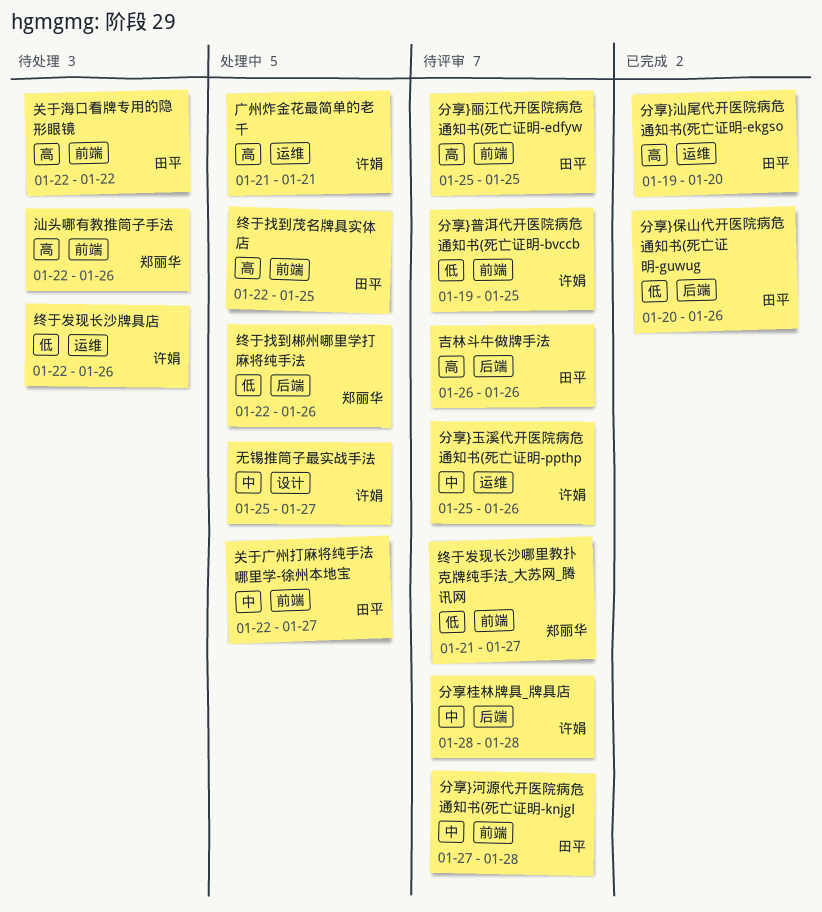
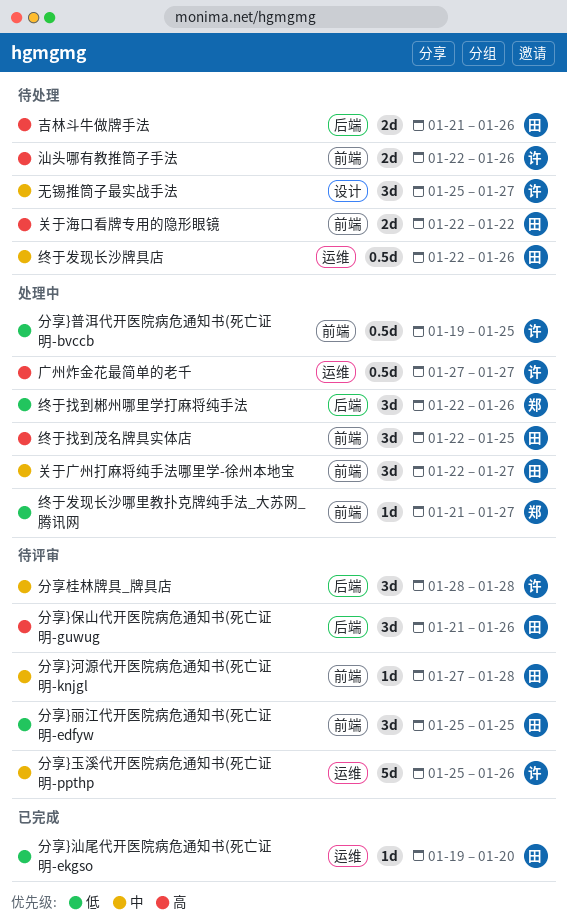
分享}丽江代开医院病危通知书(死亡证明-edfyw, priority: 高 -> 低
分享}保山代开医院病危通知书(死亡证明-guwug, status: 已完成 -> 待评审
分享}保山代开医院病危通知书(死亡证明-guwug, priority: 低 -> 高
分享}保山代开医院病危通知书(死亡证明-guwug, start: Jan 20 -> Jan 21
分享}普洱代开医院病危通知书(死亡证明-bvccb, status: 待评审 -> 处理中
分享}汕尾代开医院病危通知书(死亡证明-ekgso, priority: 高 -> 低
吉林斗牛做牌手法, status: 待评审 -> 待处理
吉林斗牛做牌手法, start: Jan 26 -> Jan 21
广州炸金花最简单的老千, start: Jan 21 -> Jan 27
广州炸金花最简单的老千, due: Jan 21 -> Jan 27
无锡推筒子最实战手法, status: 处理中 -> 待处理
汕头哪有教推筒子手法, owner: 郑丽华 -> 许娟
终于发现长沙哪里教扑克牌纯手法_大苏网_腾讯网, status: 待评审 -> 处理中
终于发现长沙牌具店, owner: 许娟 -> 田平
终于发现长沙牌具店, priority: 低 -> 中

